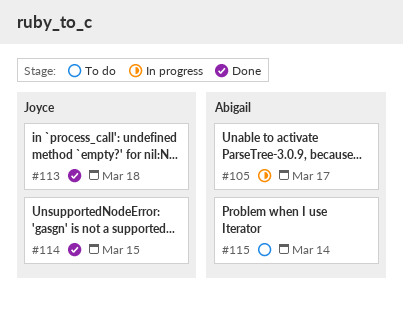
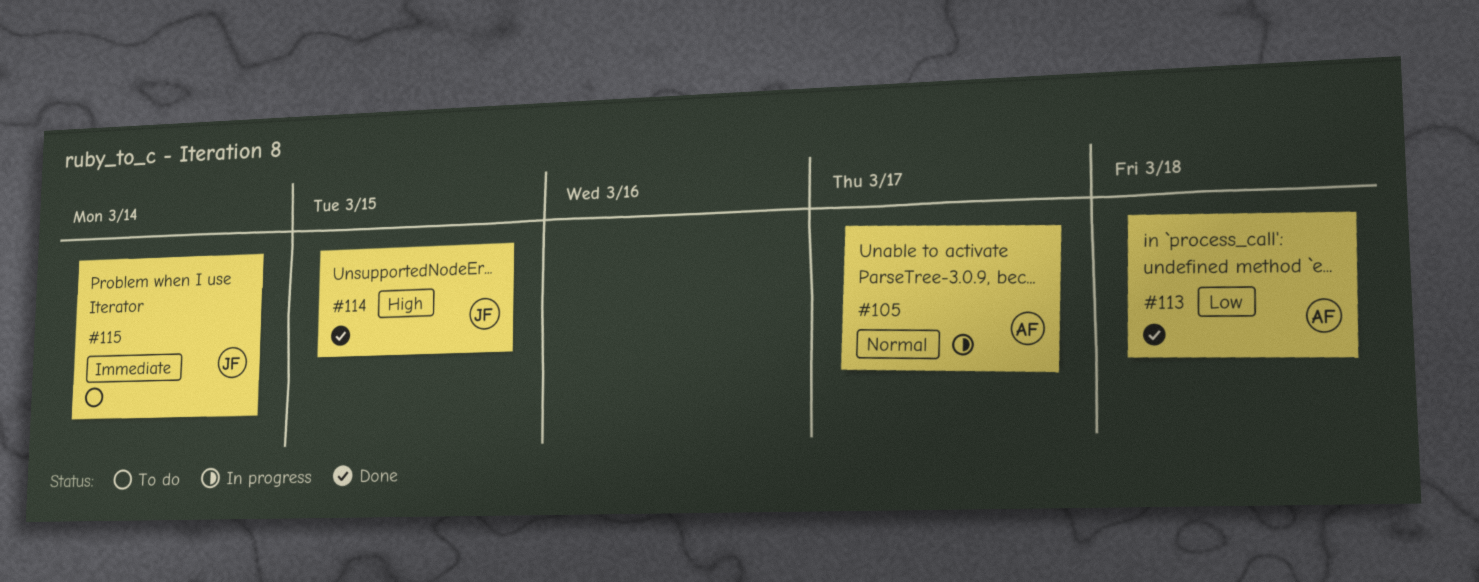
#113, owner: Joyce -> Abigail
#115, owner: Abigail -> Joyce

